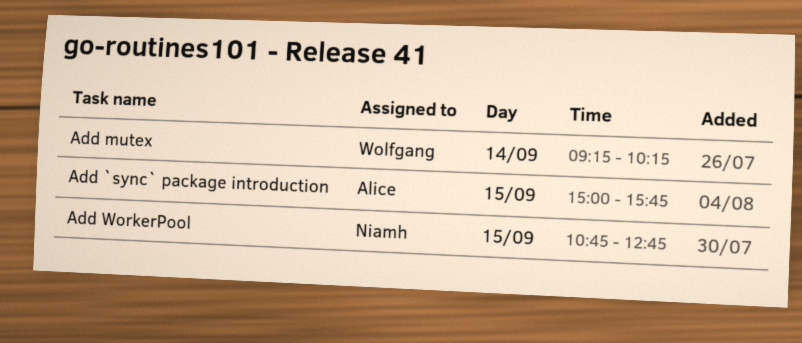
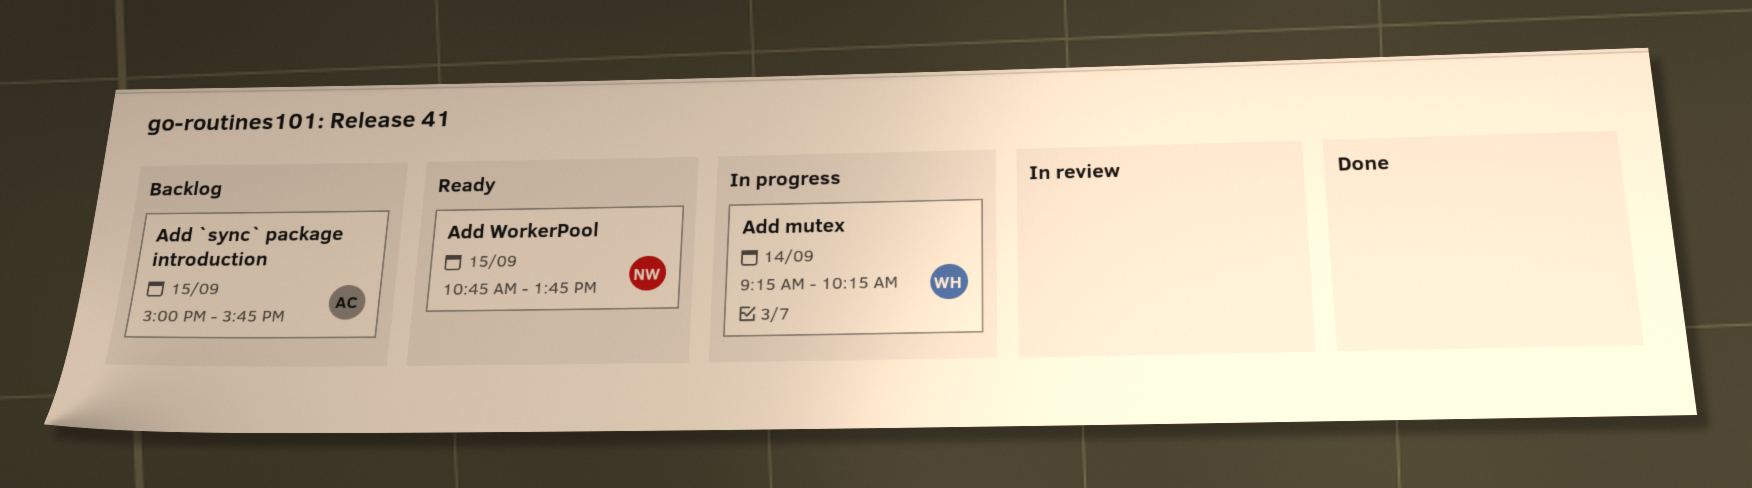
Add WorkerPool, ends: 12:45 -> 13:45

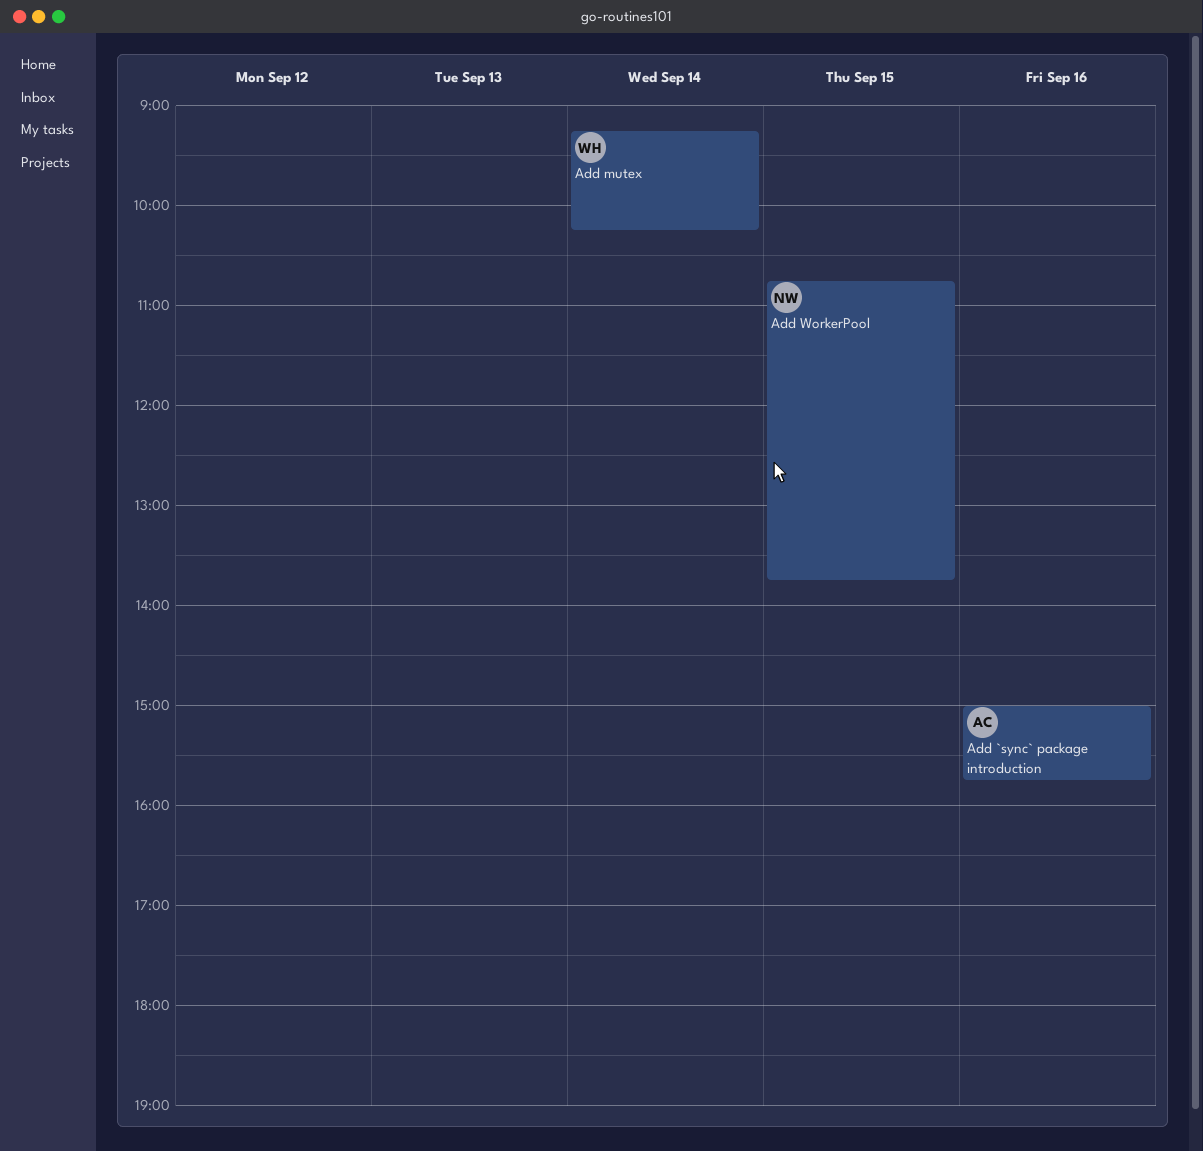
Add `sync` package introduction, day: Sep 15 -> Sep 16

